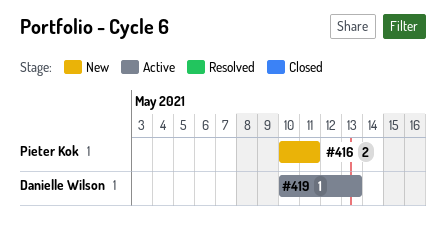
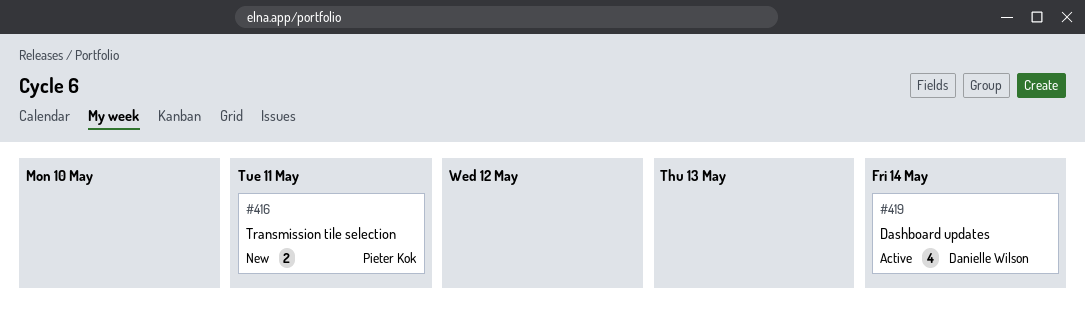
#419, estimate: 1 -> 4
#419, due: May 13 -> May 14

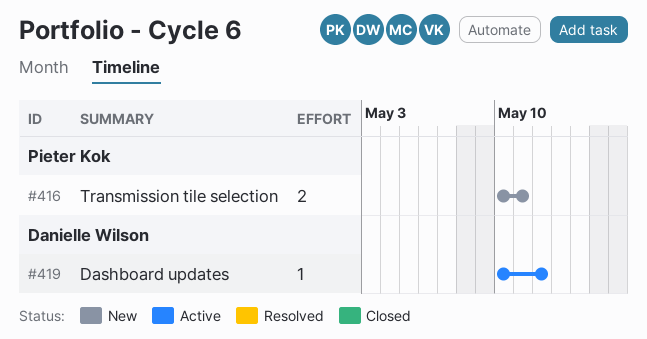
#419, estimate: 4 -> 1
#419, due: May 14 -> May 12

